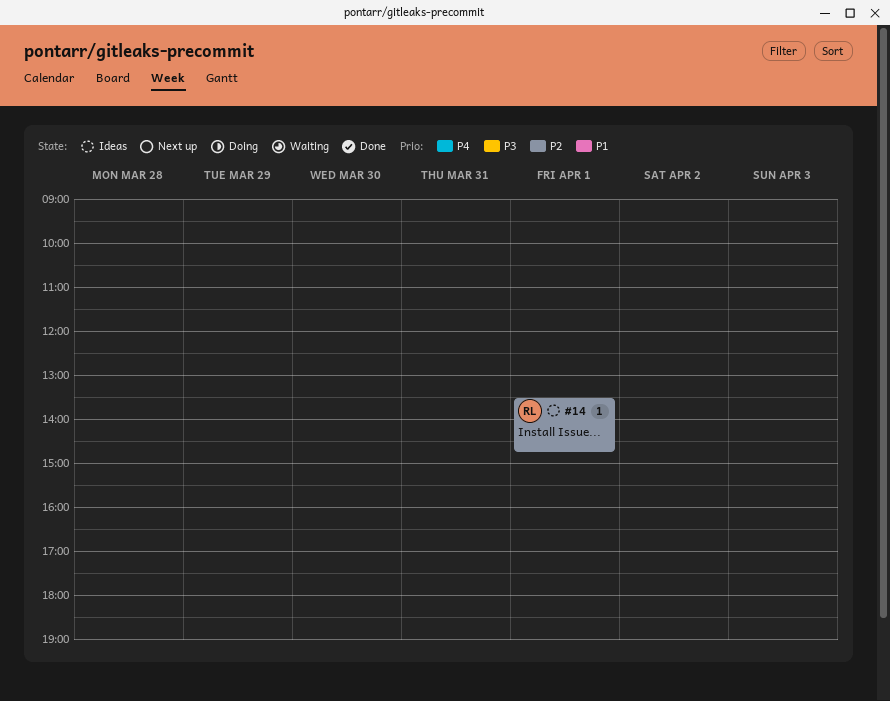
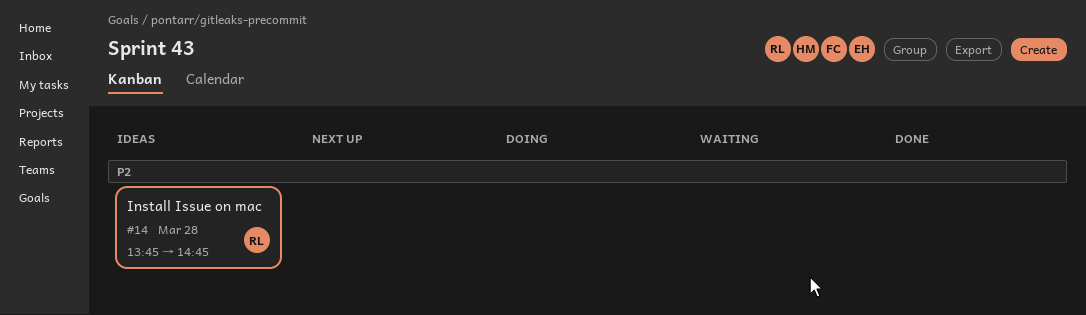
#14, day: Apr 1 -> Mar 28
#14, begins: 13:30 -> 13:45

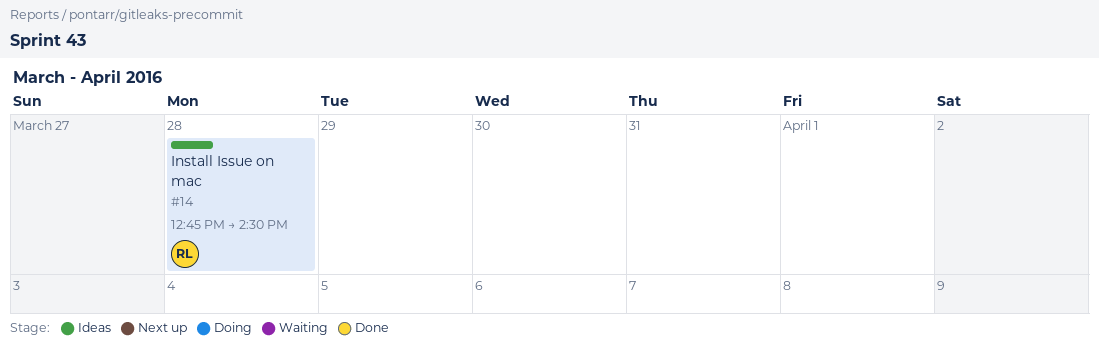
#14, begins: 13:45 -> 12:45
#14, ends: 14:45 -> 14:30

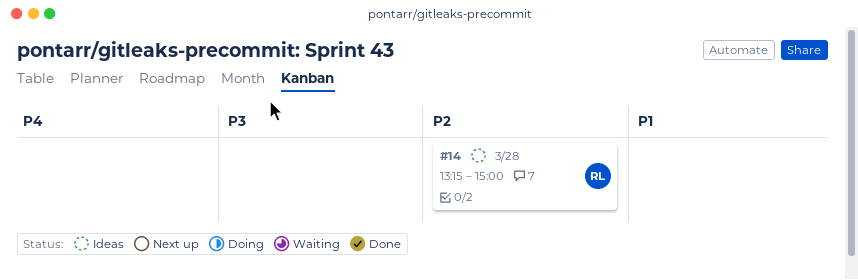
#14, begins: 12:45 -> 13:15
#14, ends: 14:30 -> 15:00

